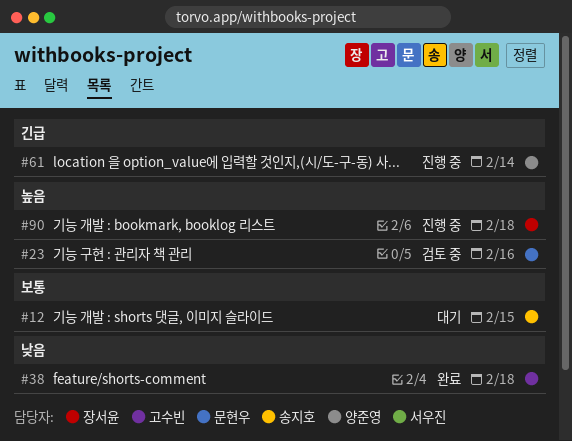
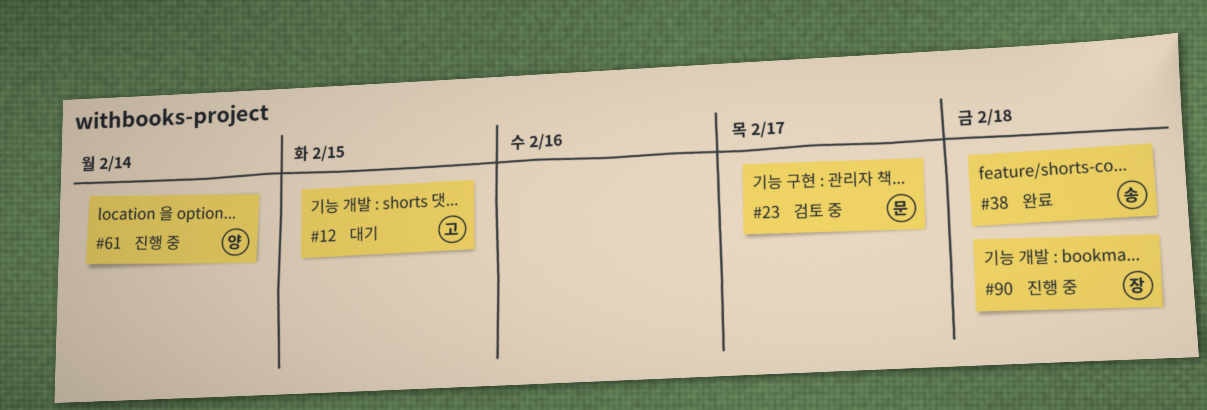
#12, owner: 송지호 -> 고수빈
#23, due: Feb 16 -> Feb 17
#38, owner: 고수빈 -> 송지호

